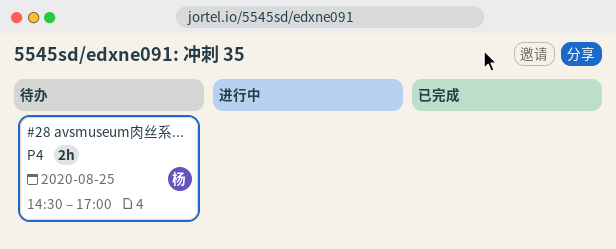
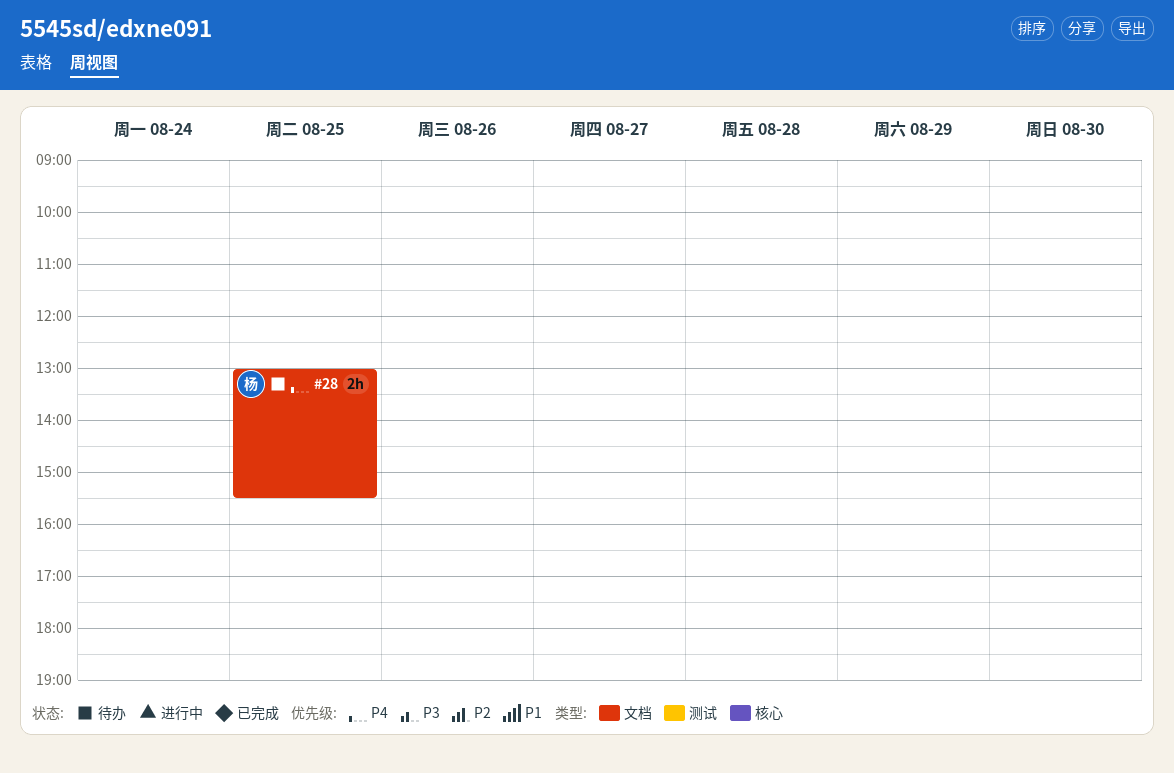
#28, begins: 14:30 -> 13:00
#28, ends: 17:00 -> 15:30

